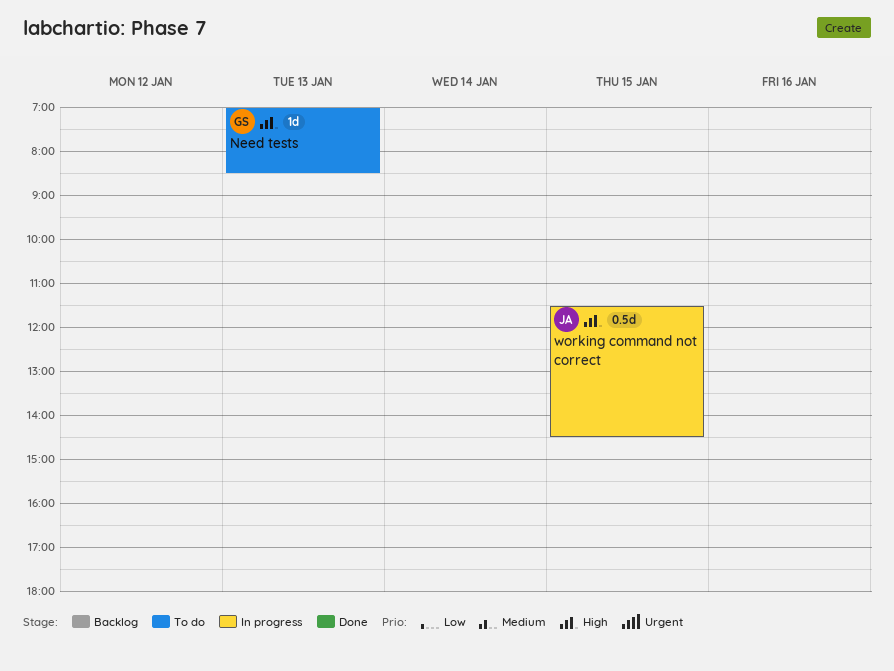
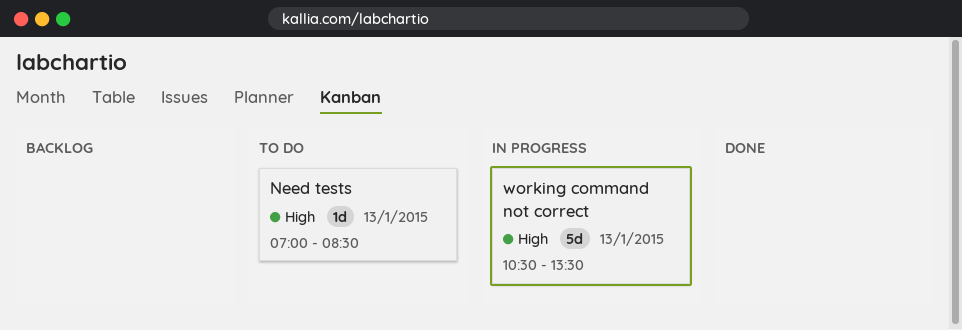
working command not correct, estimate: 0.5d -> 5d
working command not correct, day: Jan 15 -> Jan 13
working command not correct, begins: 11:30 -> 10:30
working command not correct, ends: 14:30 -> 13:30

